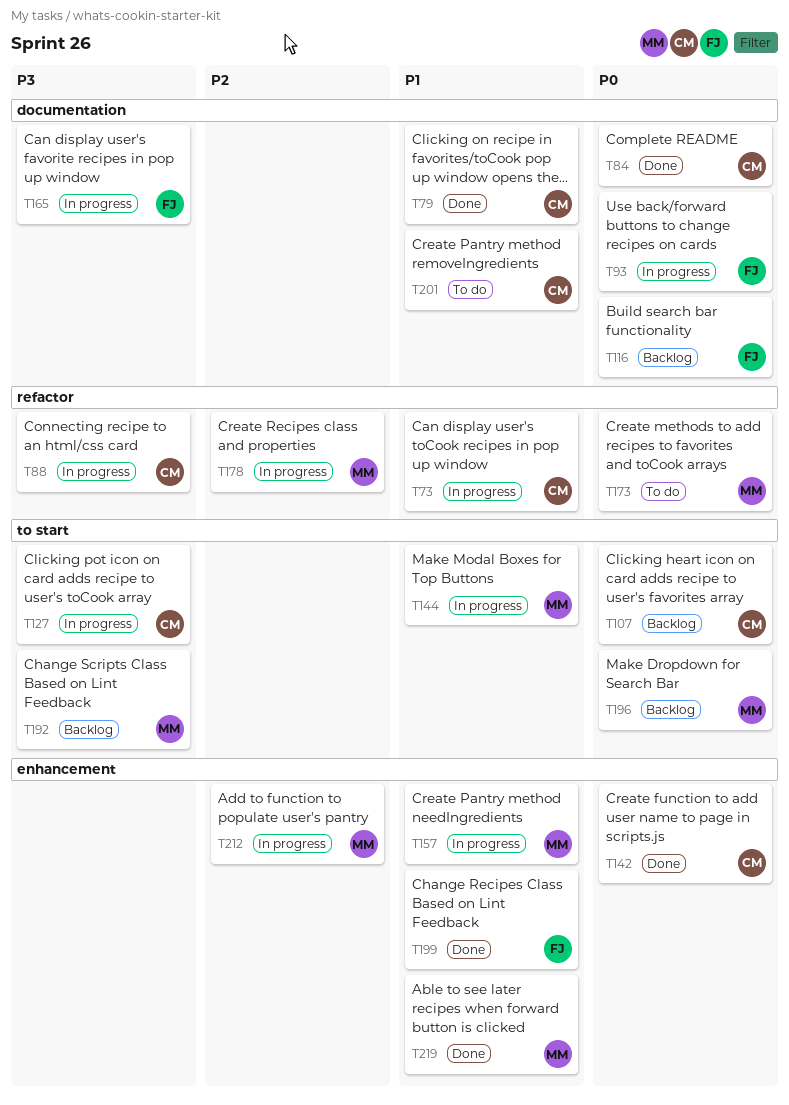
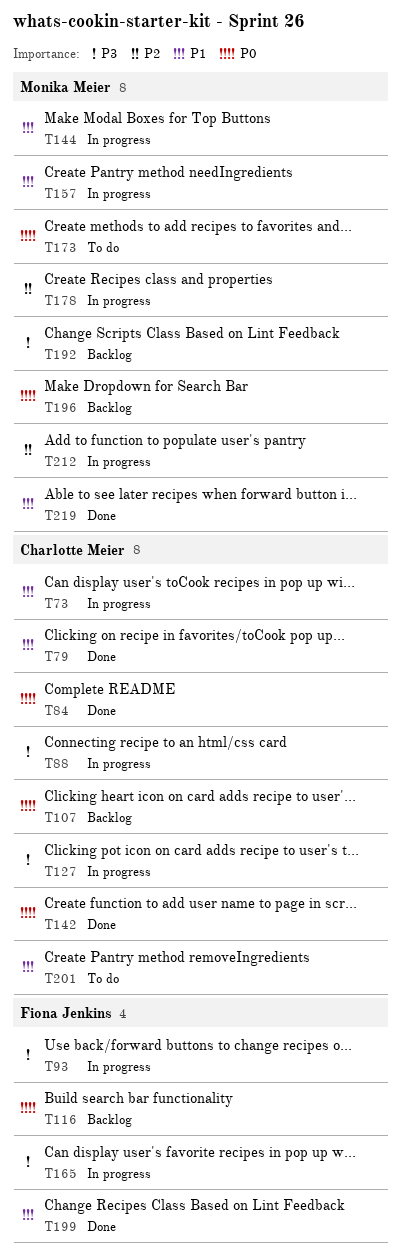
T93, priority: P0 -> P3

